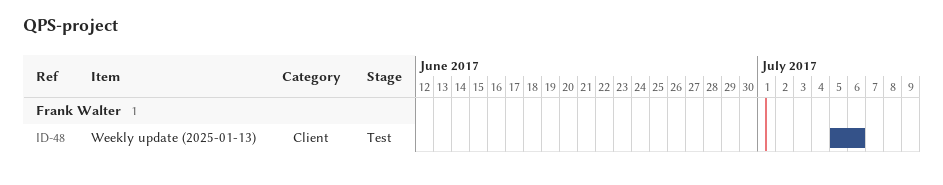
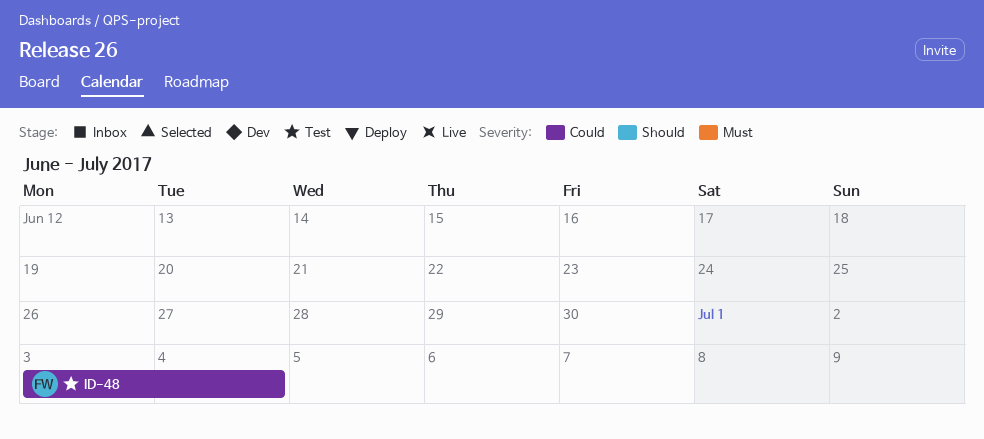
ID-48, start: Jul 5 -> Jul 3
ID-48, due: Jul 6 -> Jul 4

